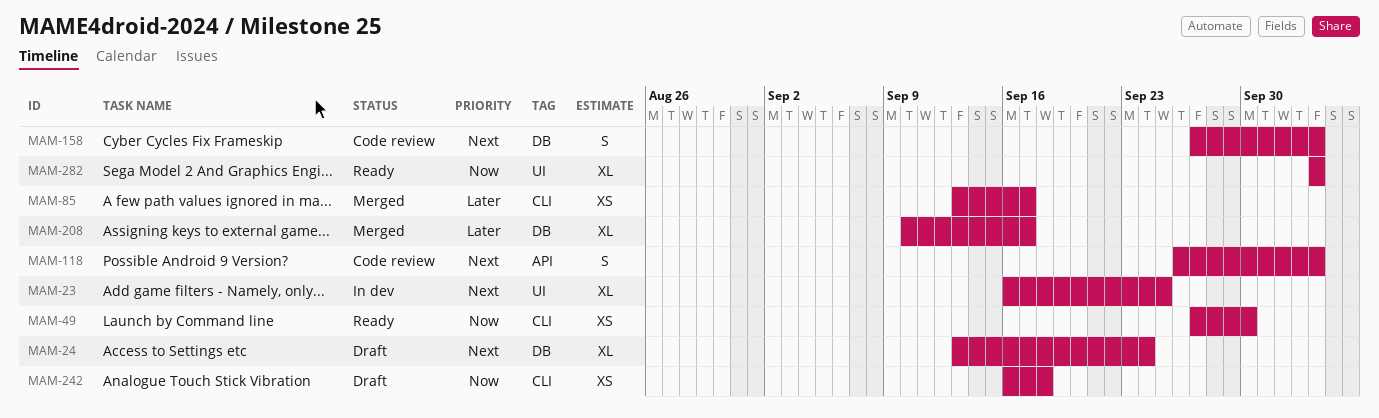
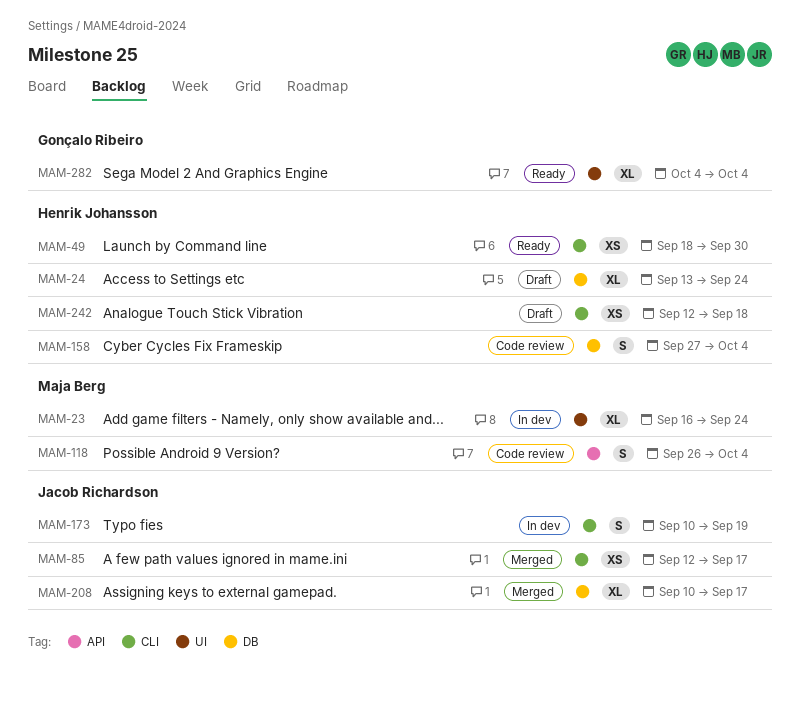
MAM-23, due: Sep 25 -> Sep 24
MAM-49, start: Sep 27 -> Sep 18
MAM-85, start: Sep 13 -> Sep 12
MAM-173: none -> present
MAM-242, start: Sep 16 -> Sep 12

